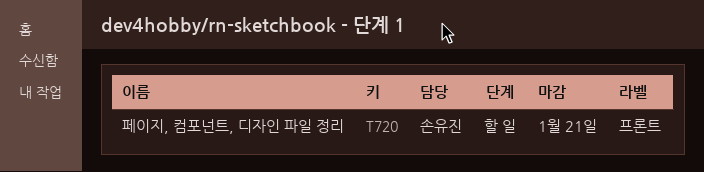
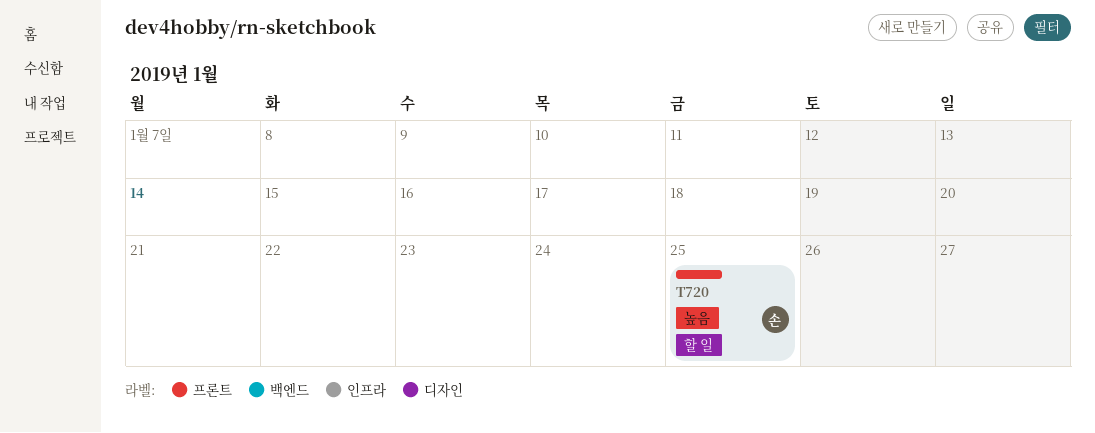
T720, due: Jan 21 -> Jan 25

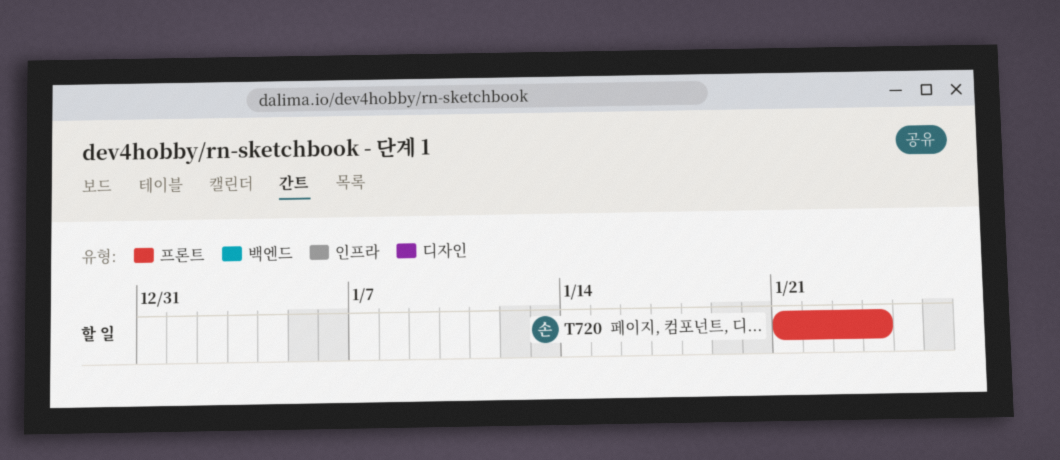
T720, due: Jan 25 -> Jan 24

